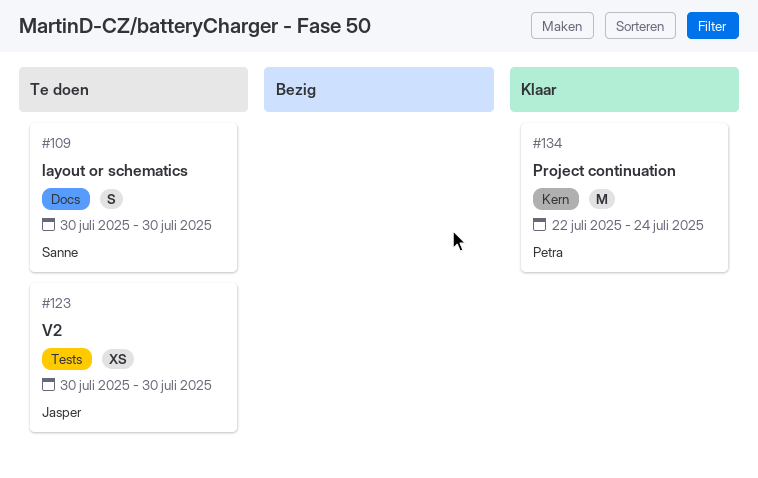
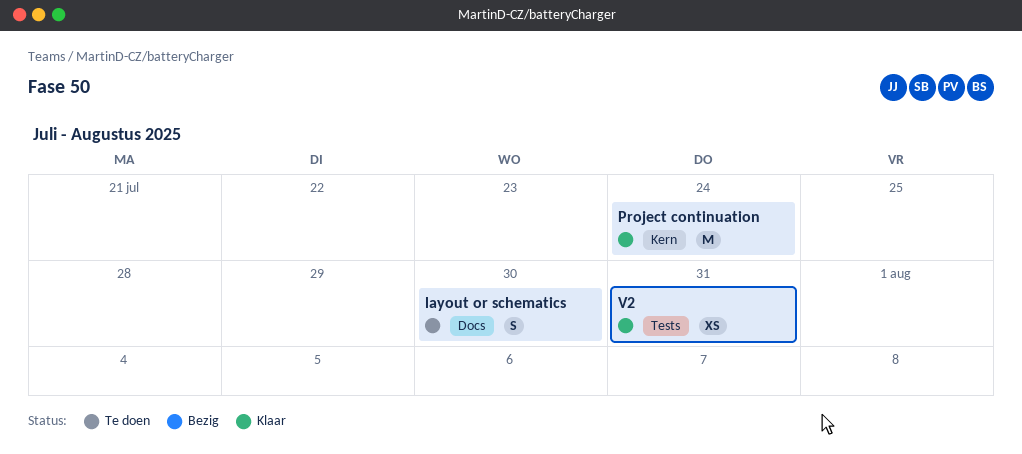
V2, status: Te doen -> Klaar
V2, due: Jul 30 -> Jul 31

